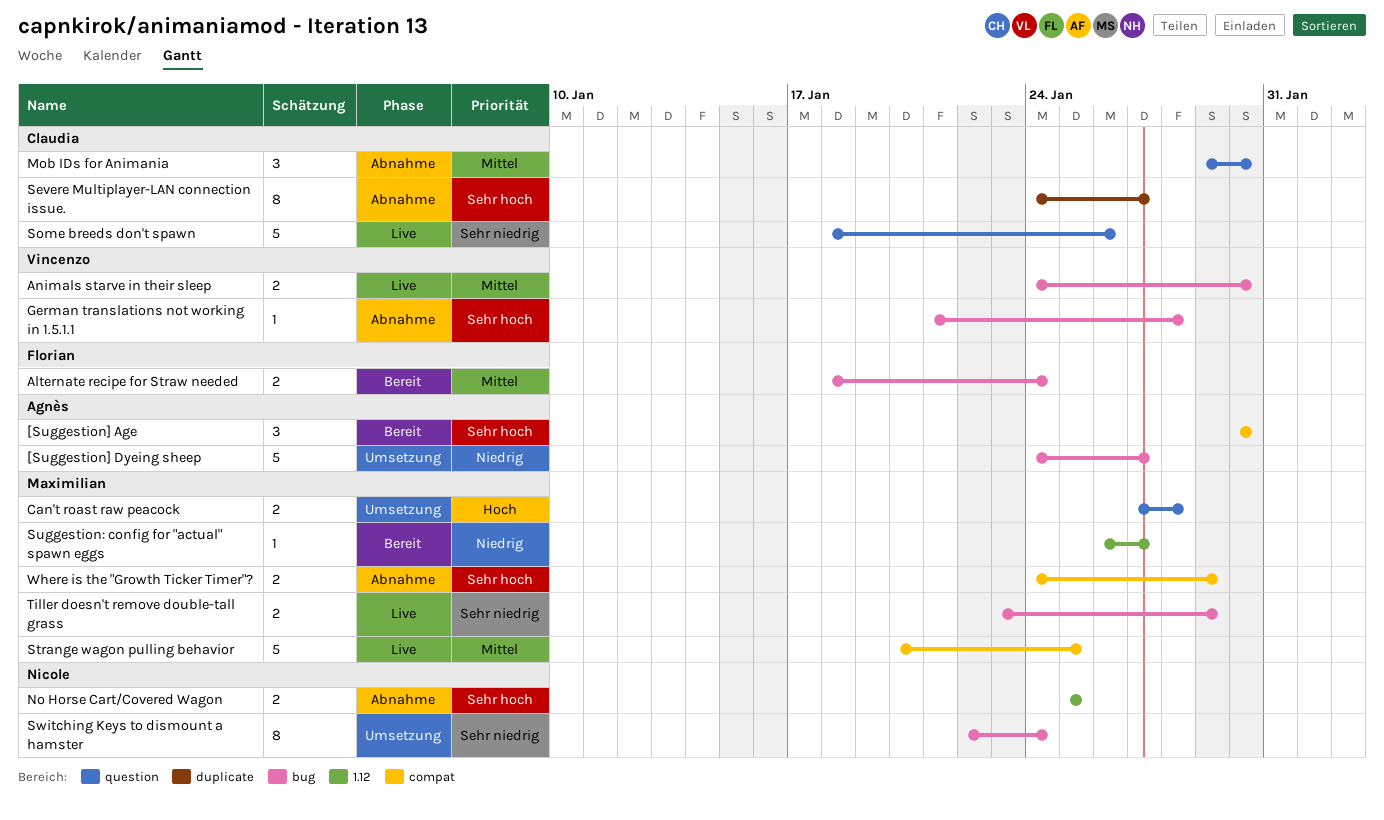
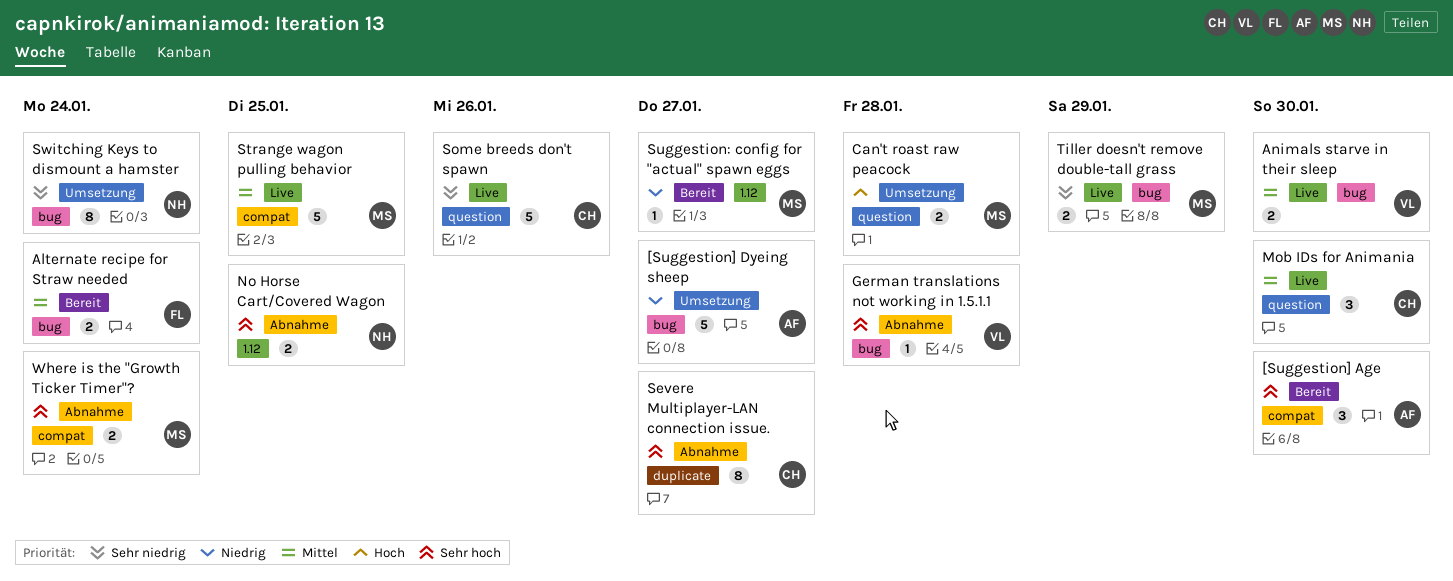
Mob IDs for Animania, status: Abnahme -> Live
Where is the "Growth Ticker Timer"?, due: Jan 29 -> Jan 24

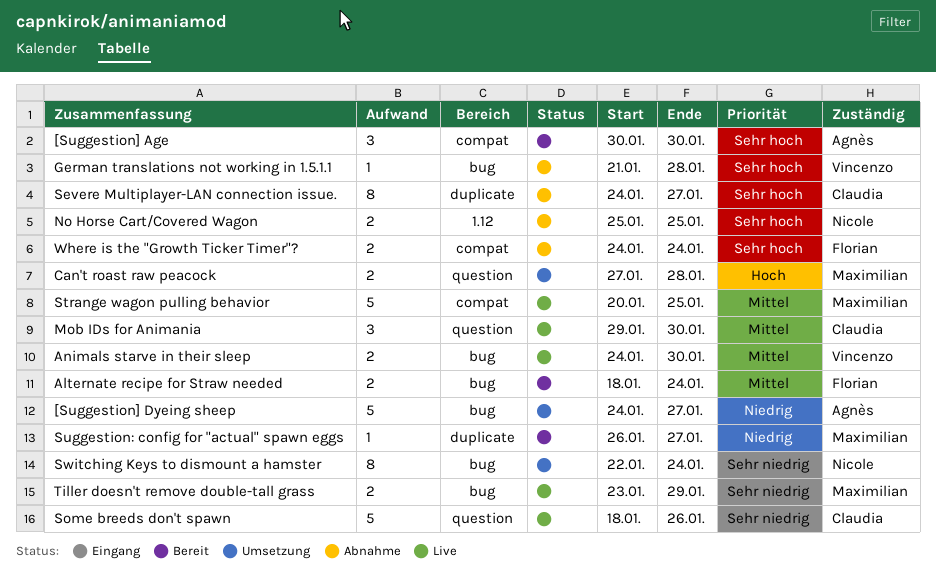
Suggestion: config for "actual" spawn eggs, label: 1.12 -> duplicate
Where is the "Growth Ticker Timer"?, owner: Maximilian -> Florian

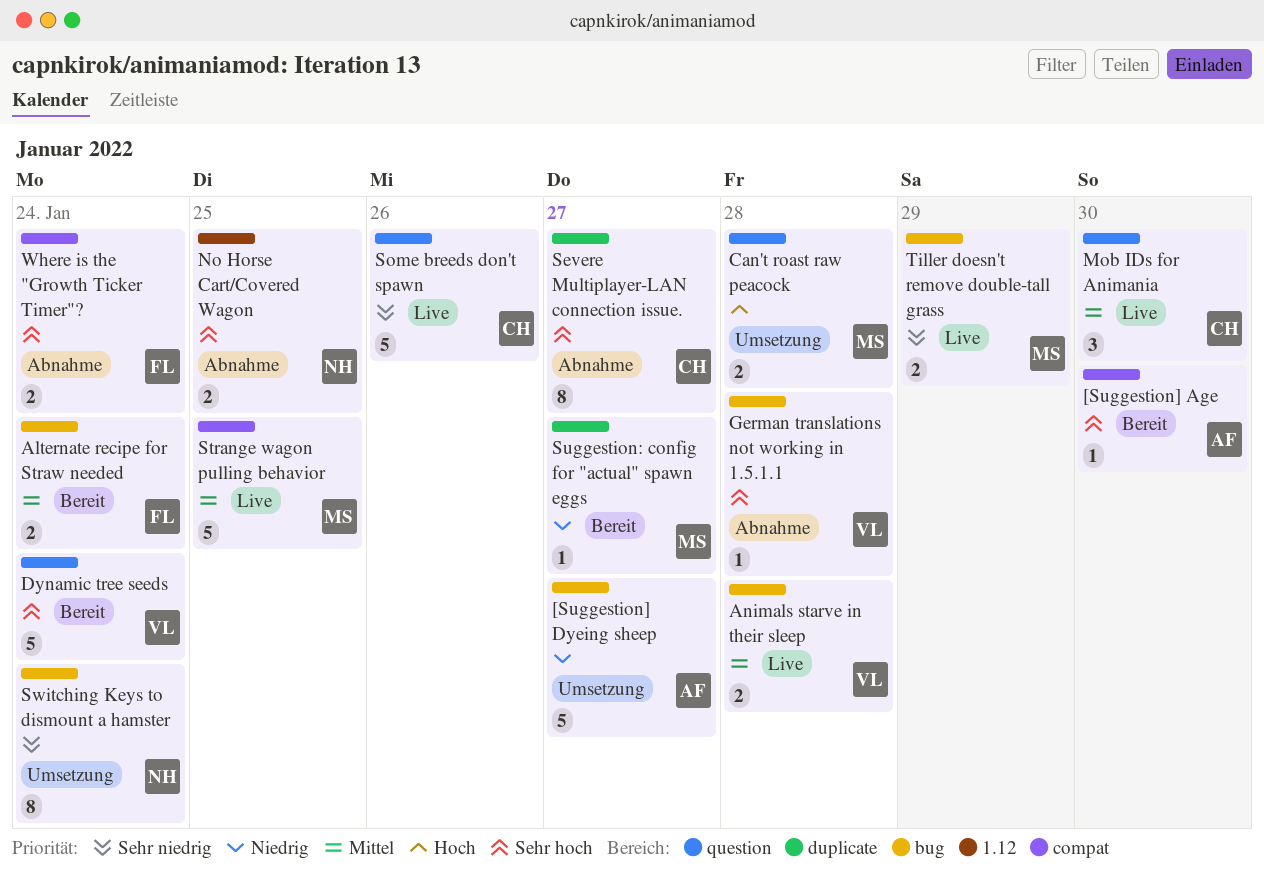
[Suggestion] Age, estimate: 3 -> 1
Animals starve in their sleep, due: Jan 30 -> Jan 28
Dynamic tree seeds: none -> present

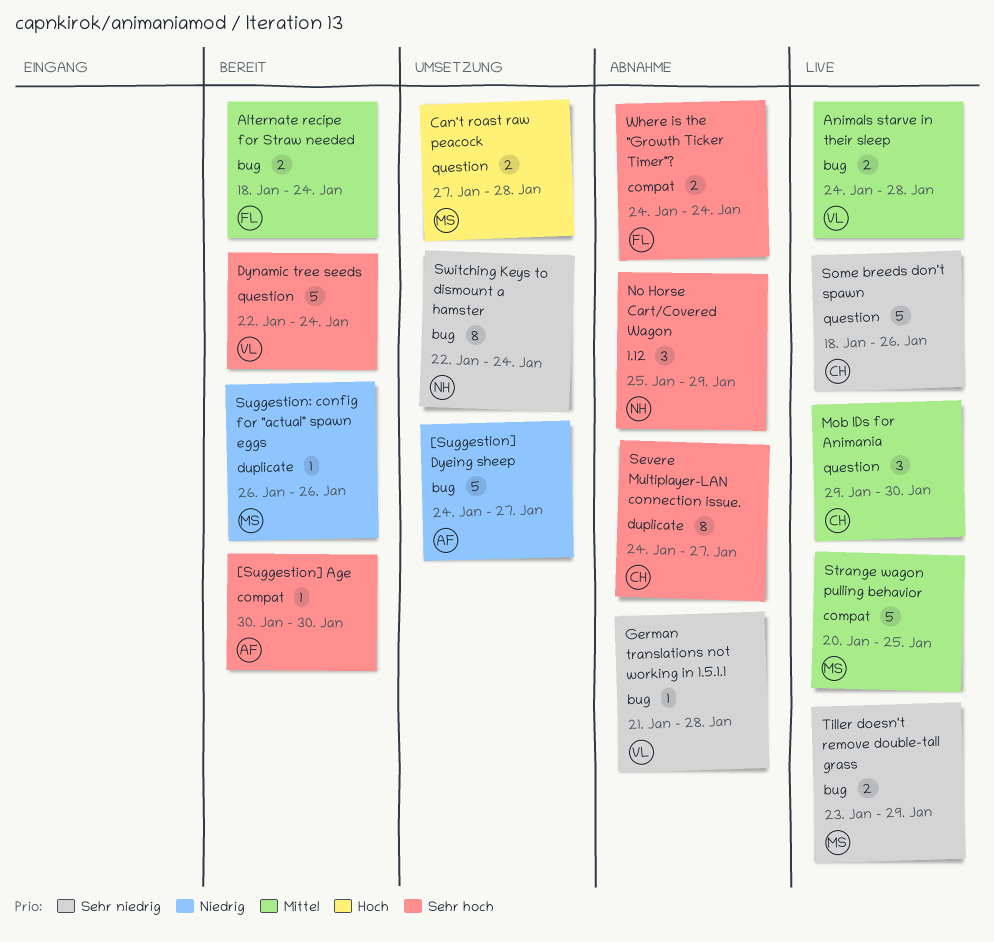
German translations not working in 1.5.1.1, priority: Sehr hoch -> Sehr niedrig
No Horse Cart/Covered Wagon, estimate: 2 -> 3
No Horse Cart/Covered Wagon, due: Jan 25 -> Jan 29
Suggestion: config for "actual" spawn eggs, due: Jan 27 -> Jan 26

